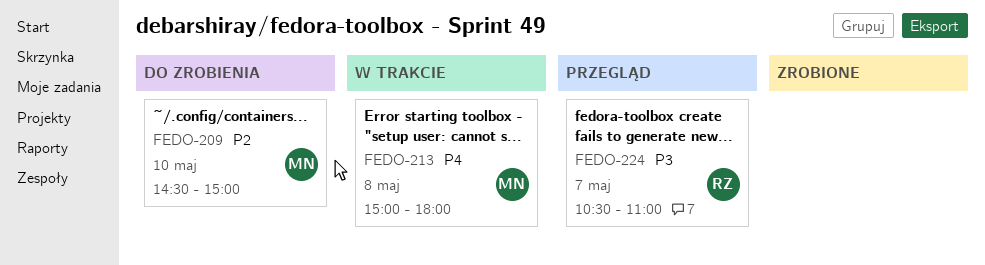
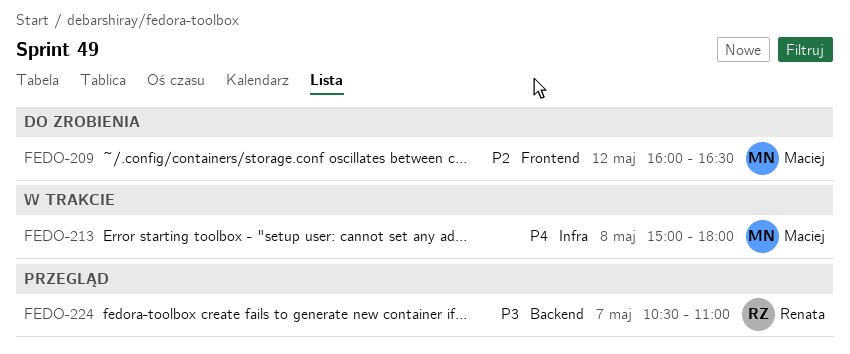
FEDO-209, day: May 10 -> May 12
FEDO-209, begins: 14:30 -> 16:00
FEDO-209, ends: 15:00 -> 16:30

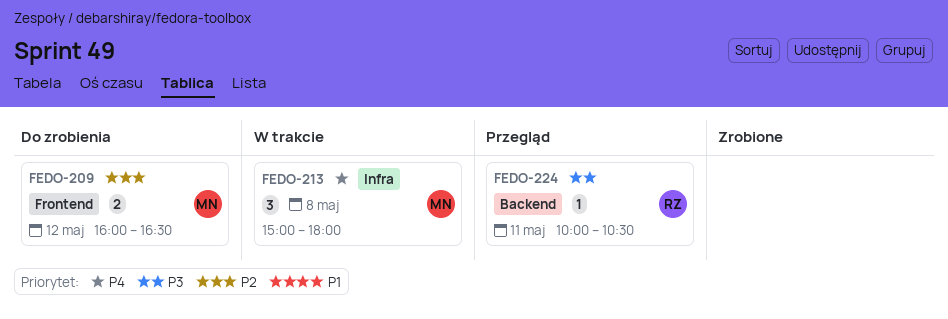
FEDO-224, day: May 7 -> May 11
FEDO-224, begins: 10:30 -> 10:00
FEDO-224, ends: 11:00 -> 10:30

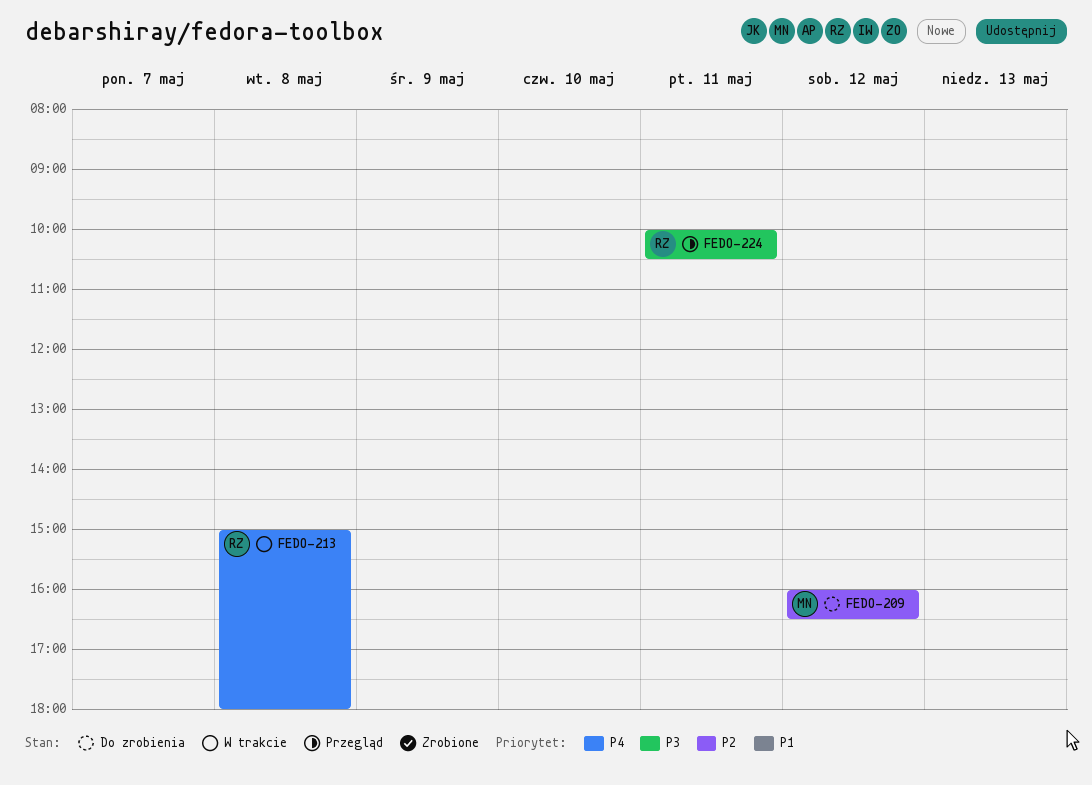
FEDO-213, owner: MN -> RZ

